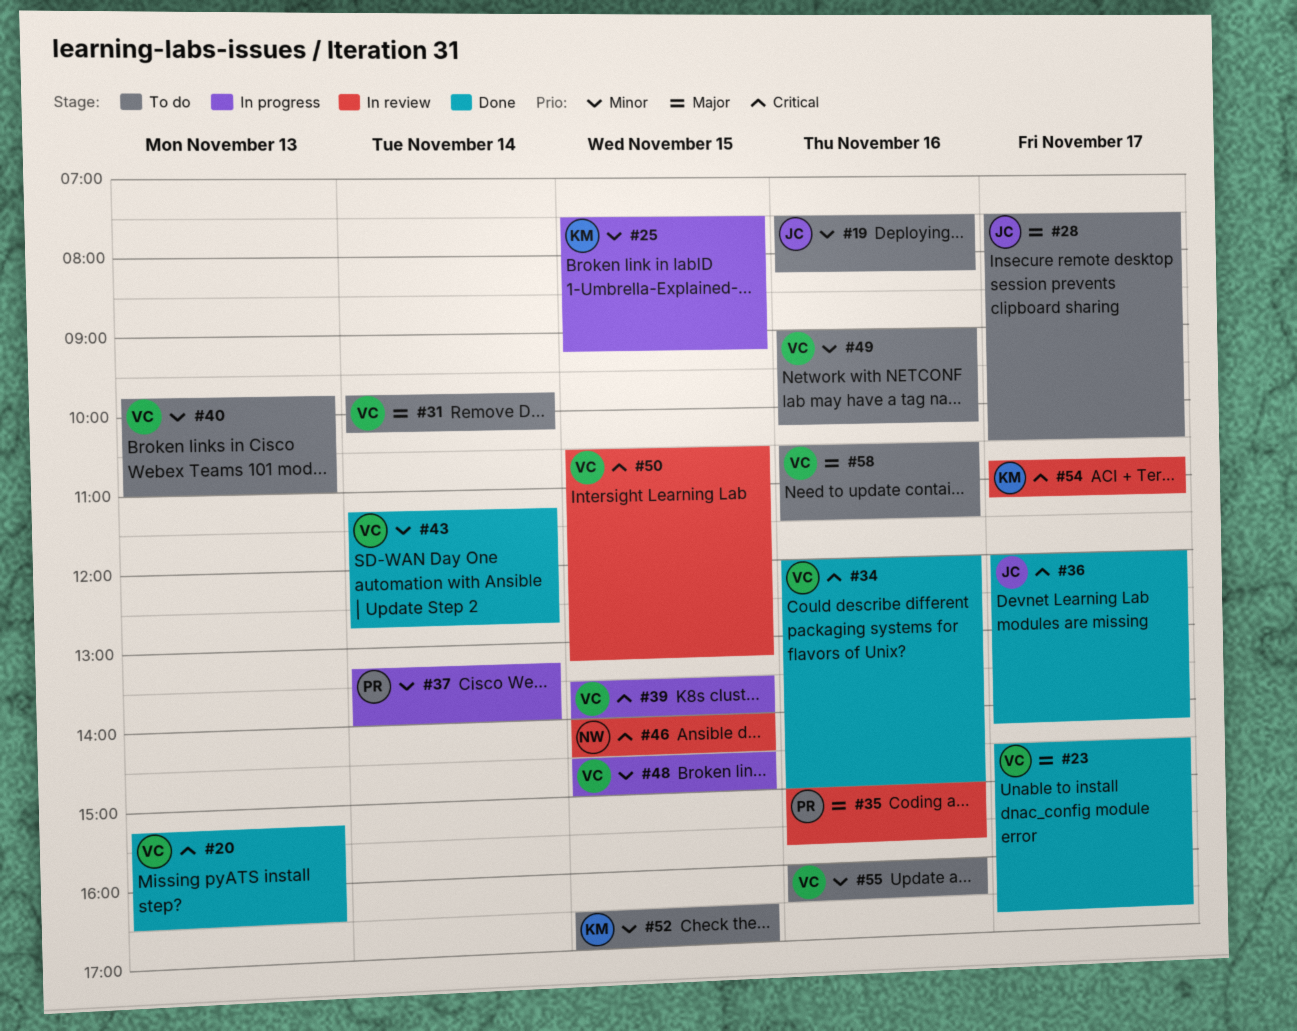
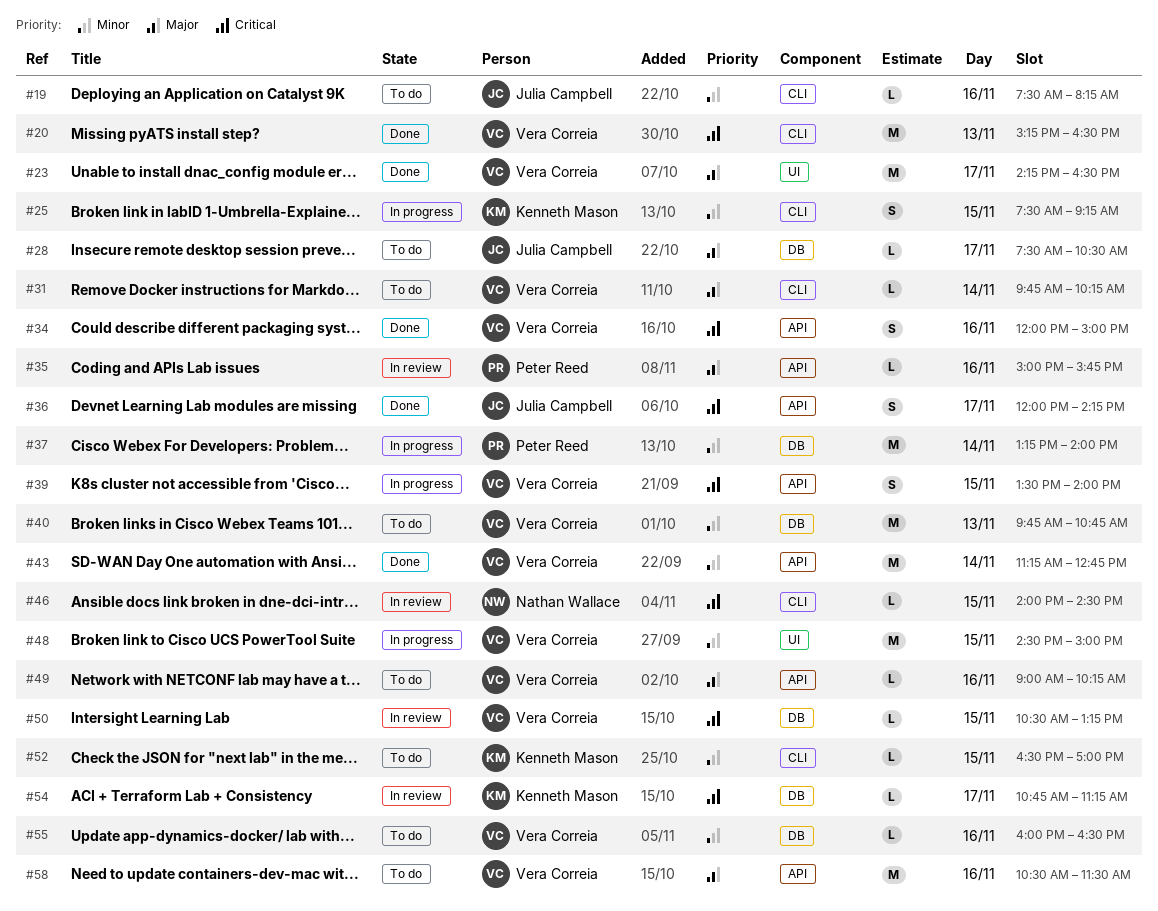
#23, begins: 14:30 -> 14:15
#23, ends: 16:45 -> 16:30
#40, ends: 11:00 -> 10:45
#49, priority: Minor -> Major

